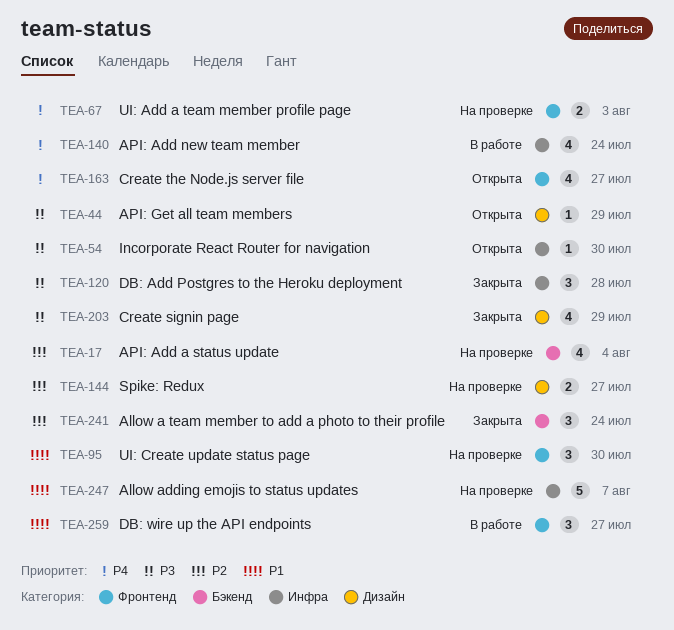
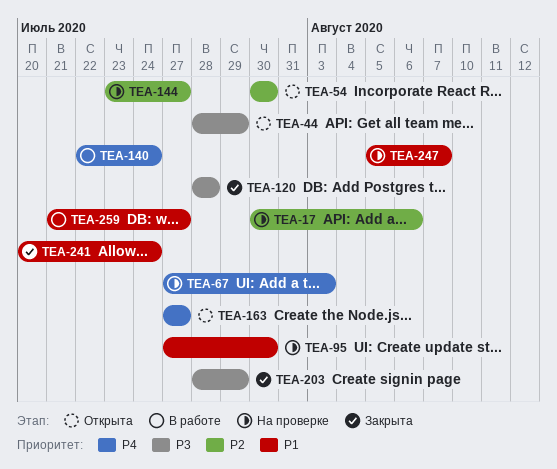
TEA-17, due: Aug 4 -> Aug 6
TEA-54, priority: P3 -> P2
TEA-241, priority: P2 -> P1

